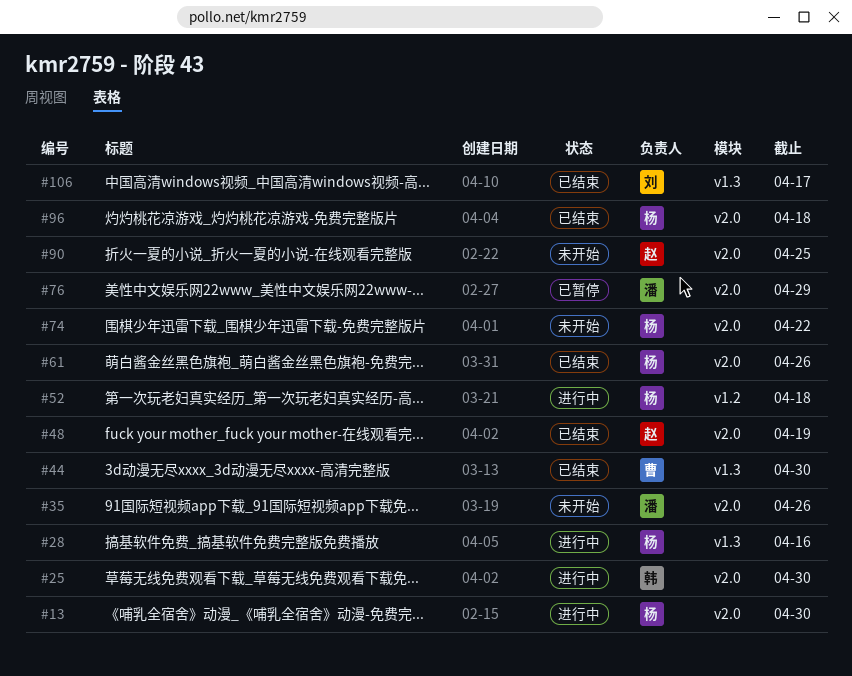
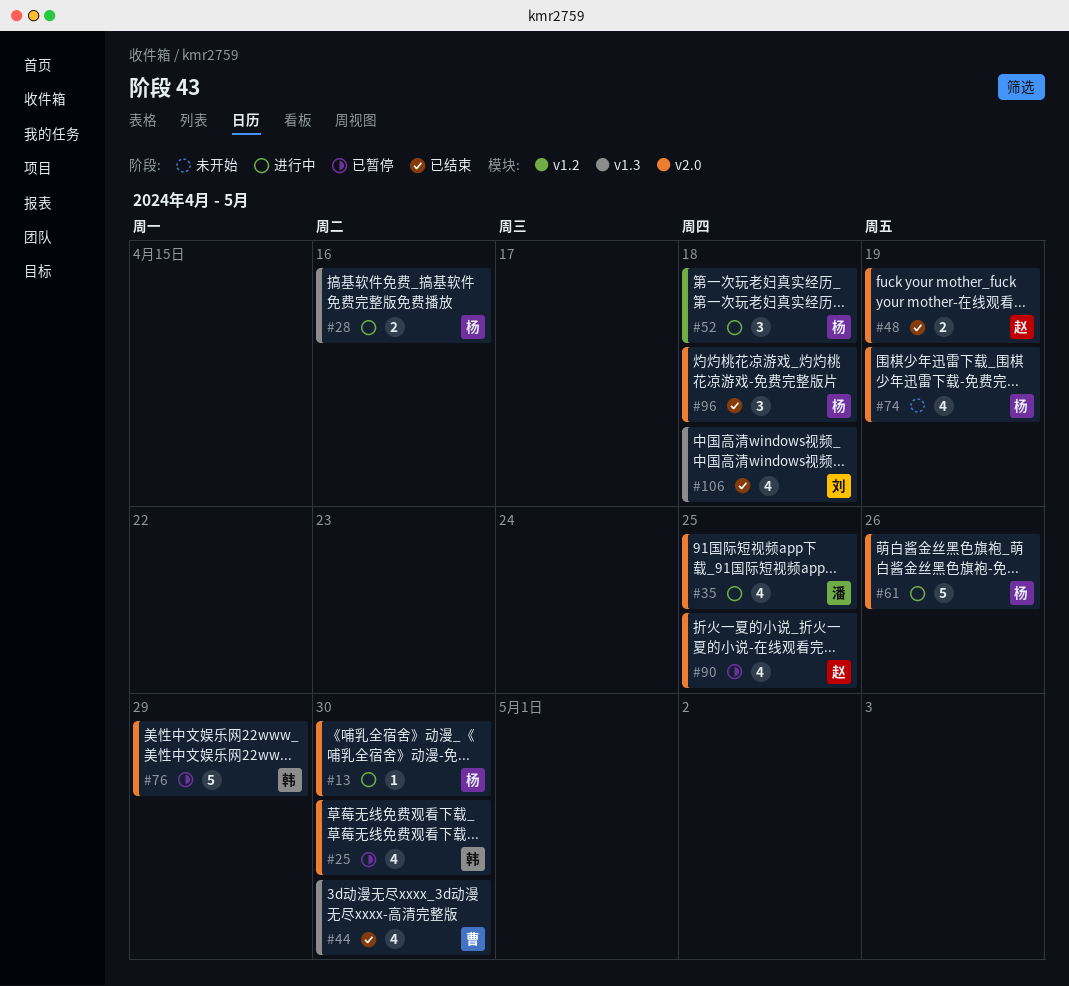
#25, status: 进行中 -> 已暂停
#35, status: 未开始 -> 进行中
#35, due: Apr 26 -> Apr 25
#61, status: 已结束 -> 进行中
#74, due: Apr 22 -> Apr 19
#76, owner: 潘 -> 韩
#90, status: 未开始 -> 已暂停
#106, due: Apr 17 -> Apr 18

